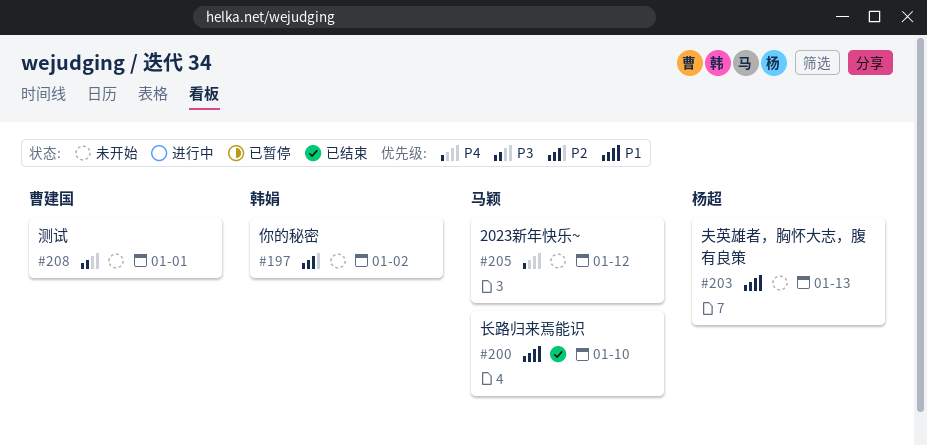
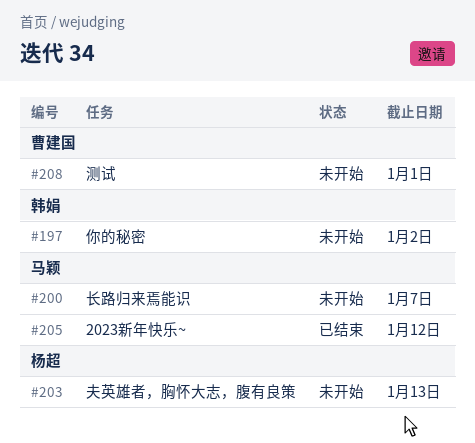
#200, status: 已结束 -> 未开始
#200, due: Jan 10 -> Jan 7
#205, status: 未开始 -> 已结束

